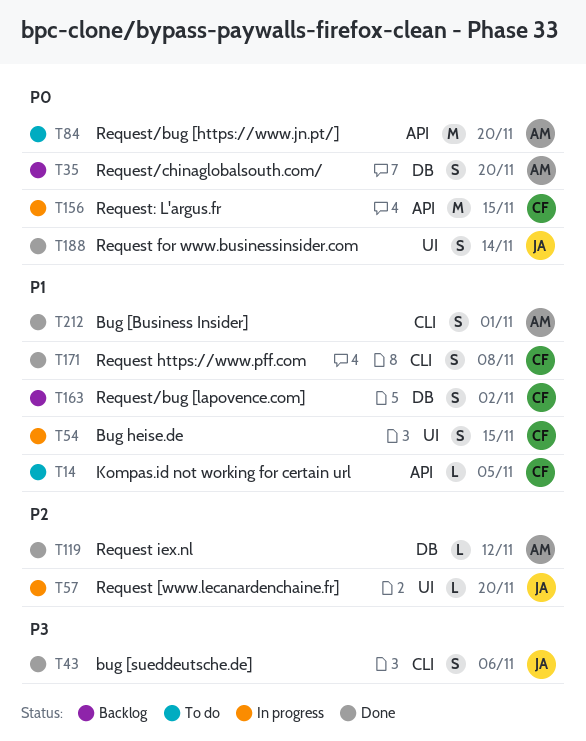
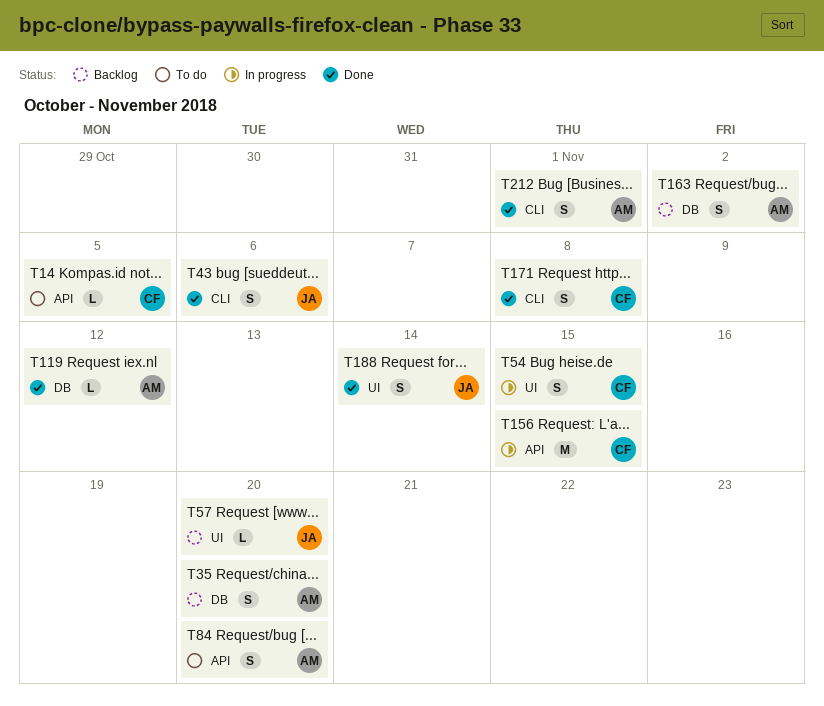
T57, status: In progress -> Backlog
T84, estimate: M -> S
T163, owner: CF -> AM

